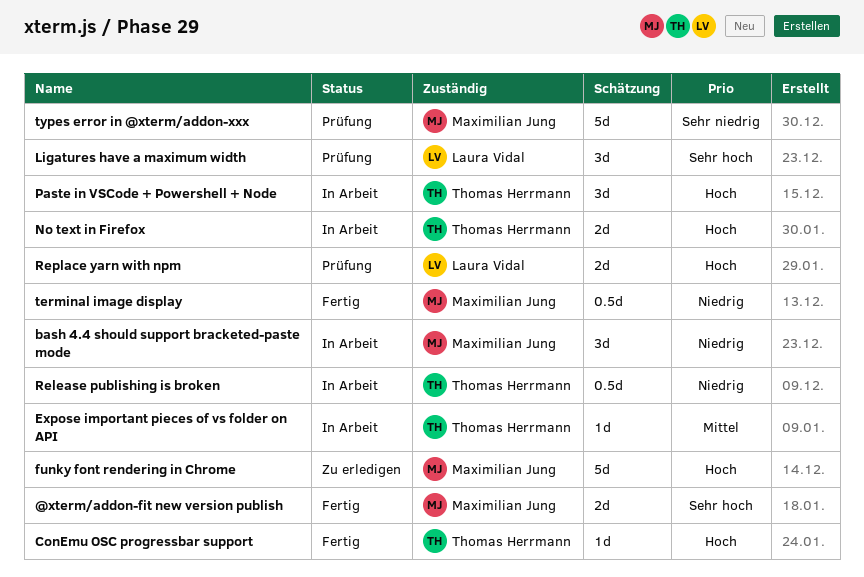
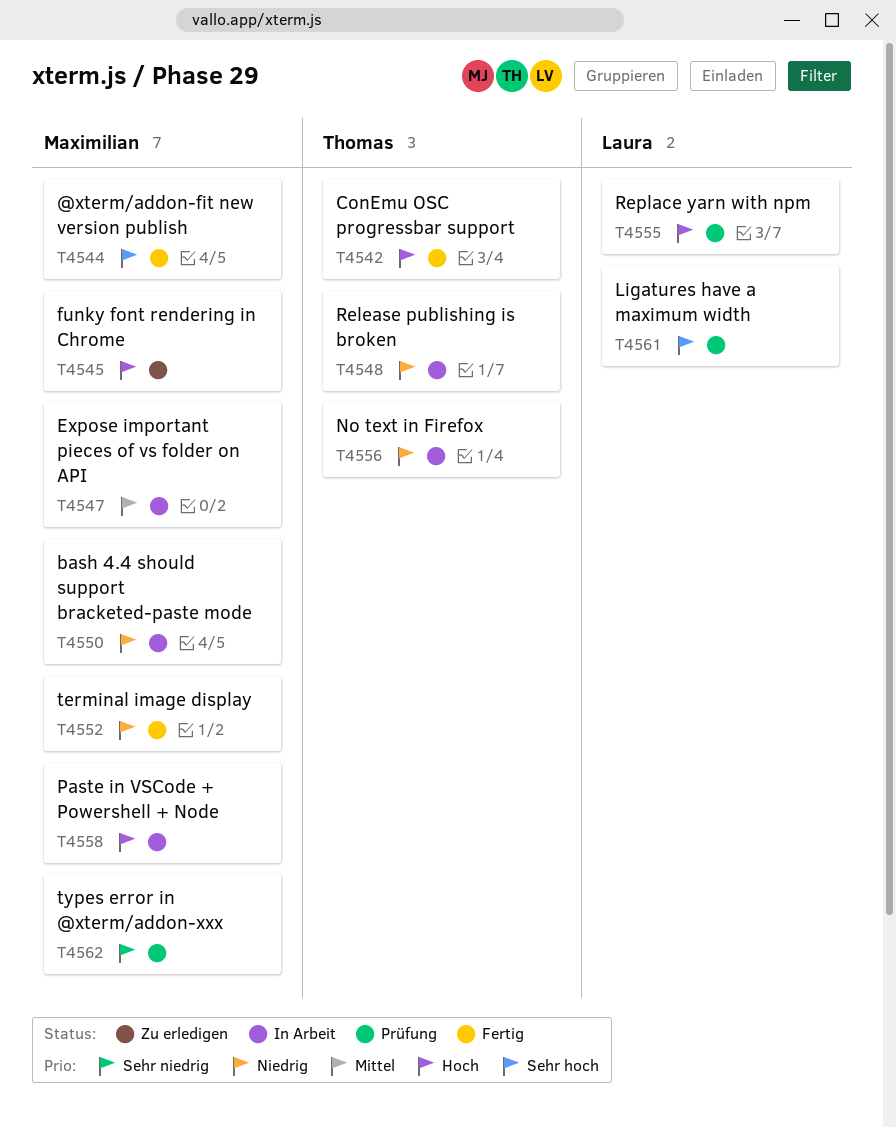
Expose important pieces of vs folder on API, owner: Thomas Herrmann -> Maximilian Jung
No text in Firefox, priority: Hoch -> Niedrig
Paste in VSCode + Powershell + Node, owner: Thomas Herrmann -> Maximilian Jung

